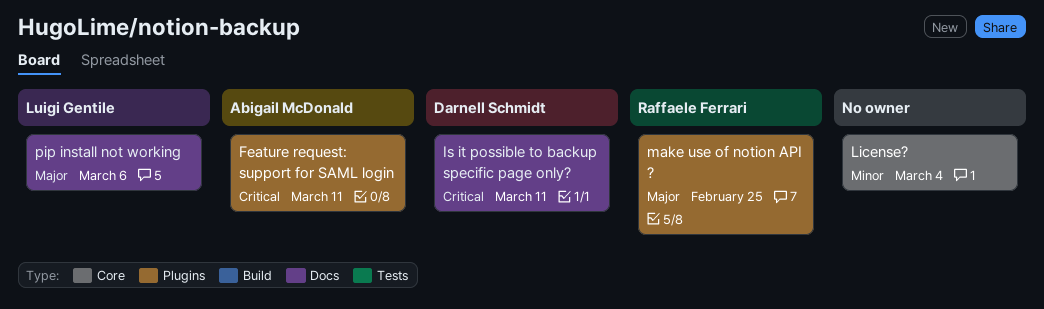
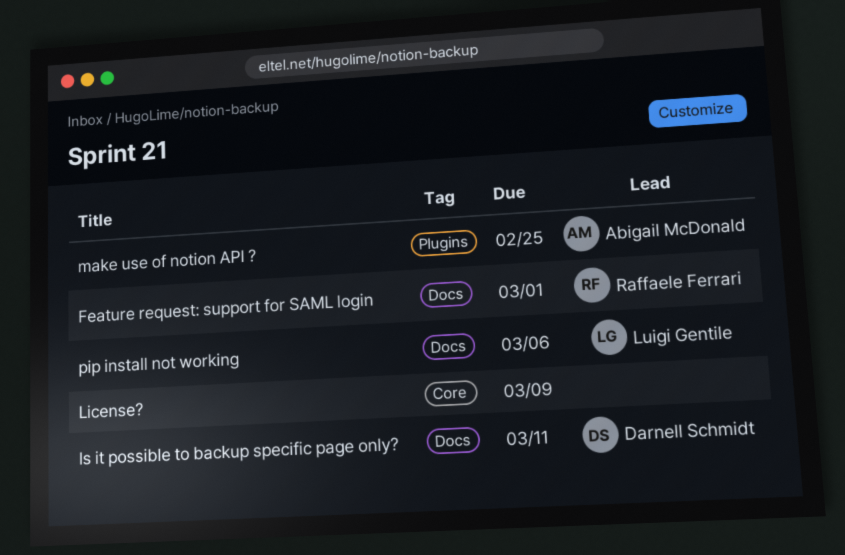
Feature request: support for SAML login, owner: Abigail McDonald -> Raffaele Ferrari
Feature request: support for SAML login, label: Plugins -> Docs
Feature request: support for SAML login, due: Mar 11 -> Mar 1
License?, due: Mar 4 -> Mar 9
make use of notion API ?, owner: Raffaele Ferrari -> Abigail McDonald

